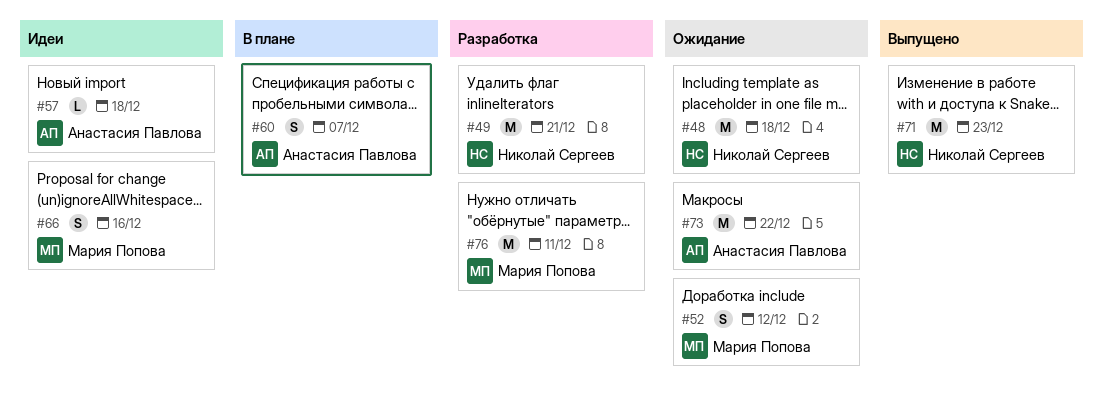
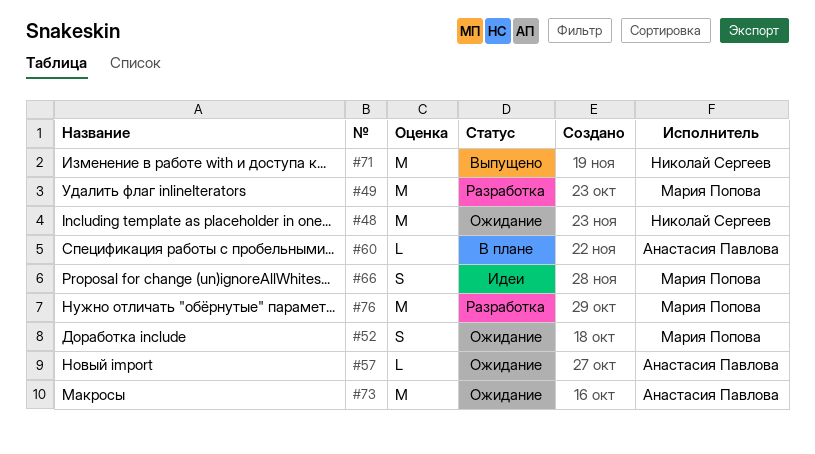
#49, owner: Николай Сергеев -> Мария Попова
#57, status: Идеи -> Ожидание
#60, estimate: S -> L

